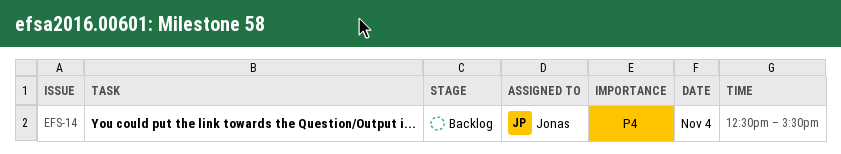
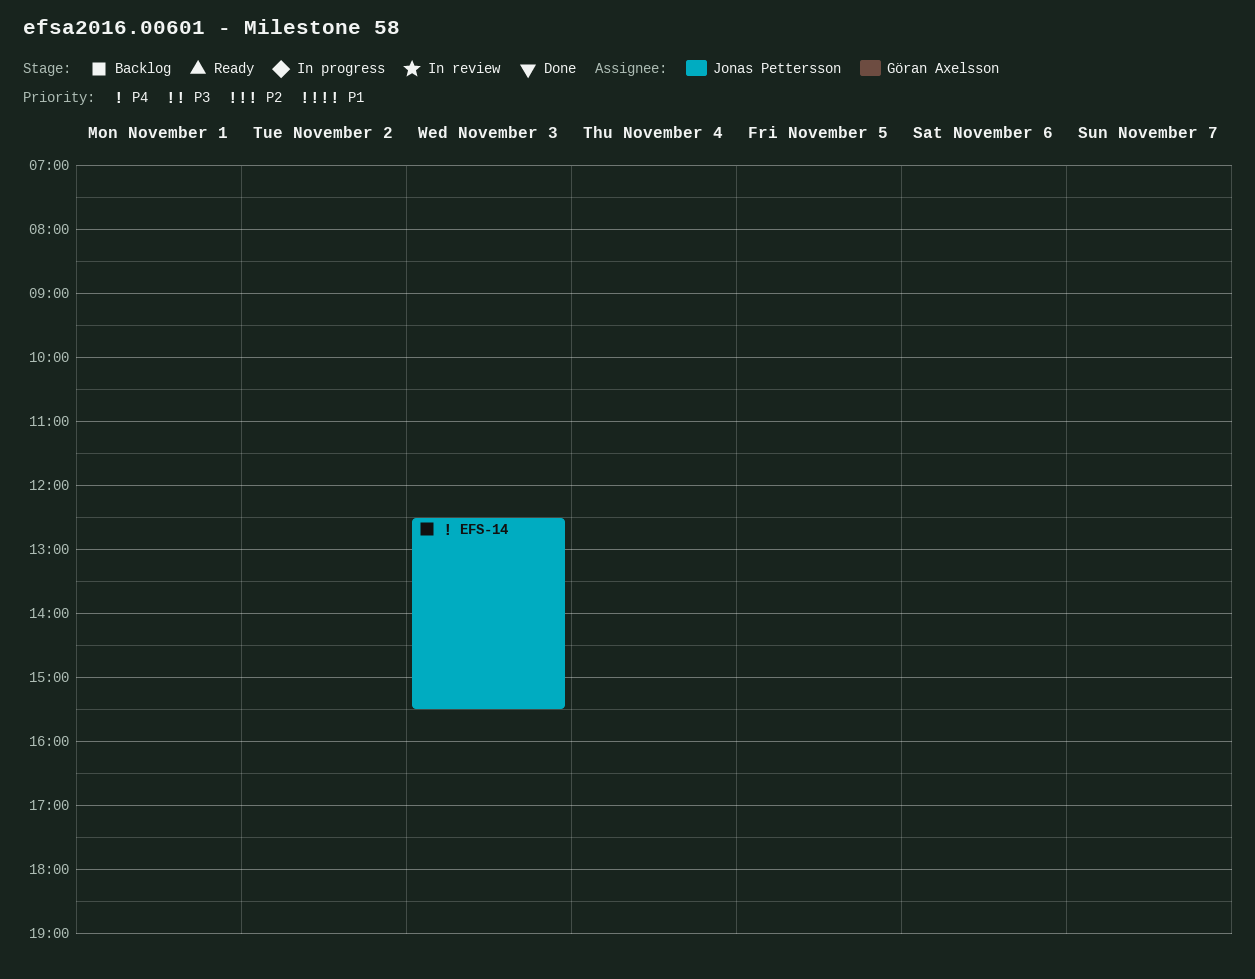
EFS-14, day: Nov 4 -> Nov 3

